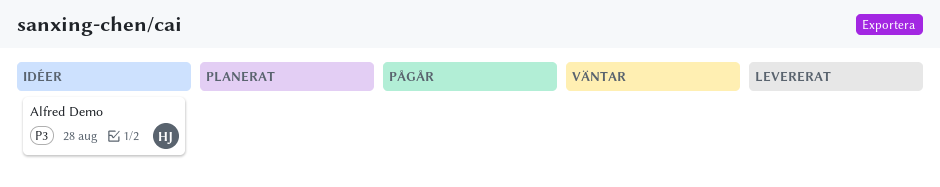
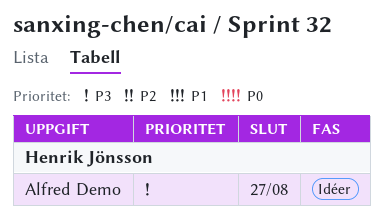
Alfred Demo, due: Aug 28 -> Aug 27

